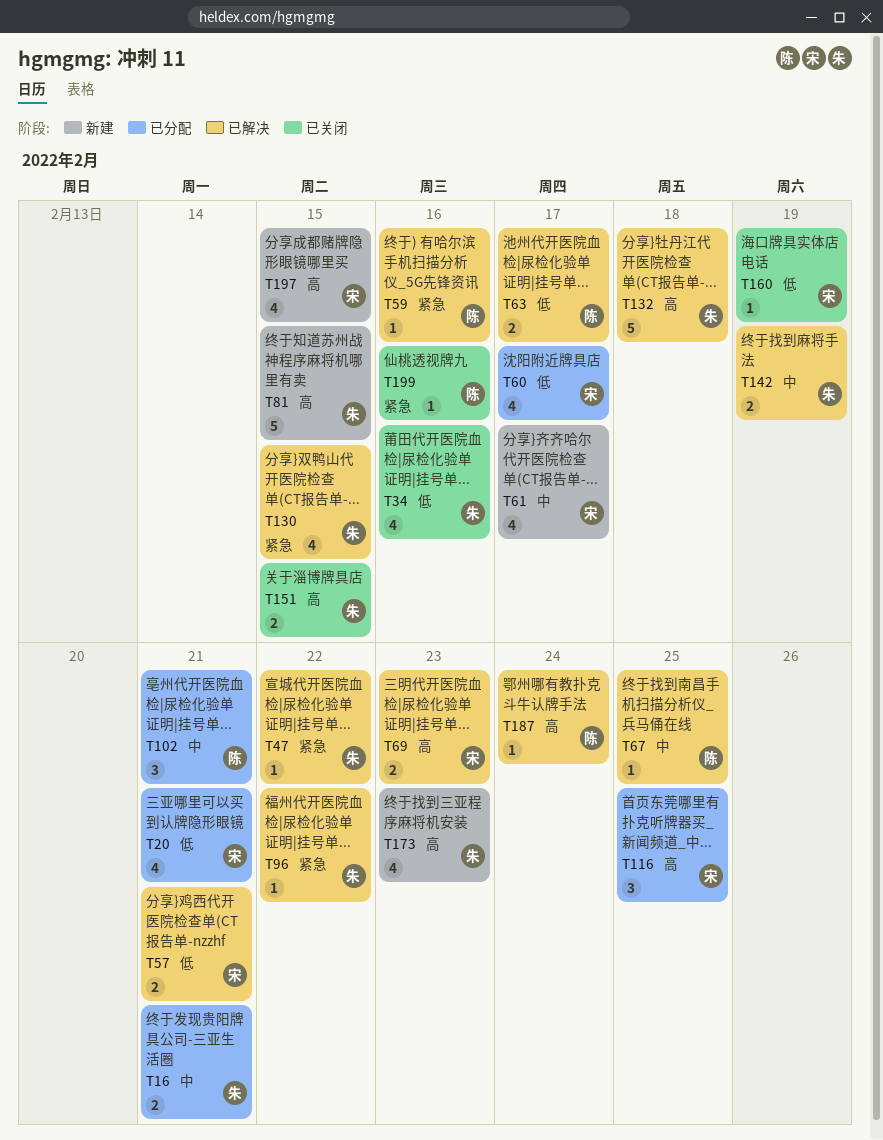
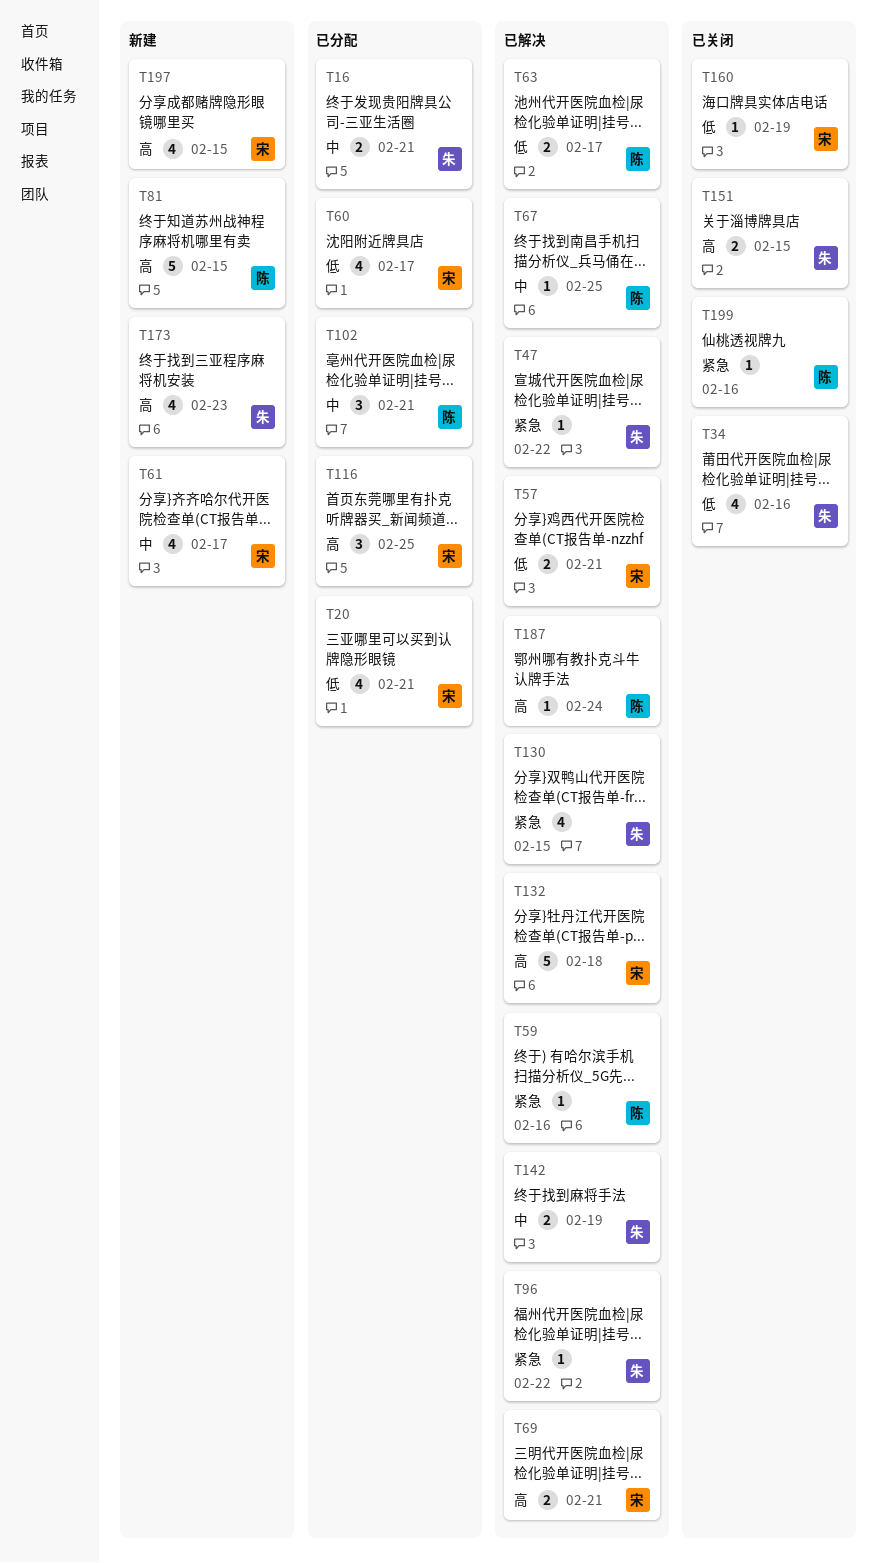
T69, due: Feb 23 -> Feb 21
T81, owner: 朱 -> 陈
T132, owner: 朱 -> 宋

